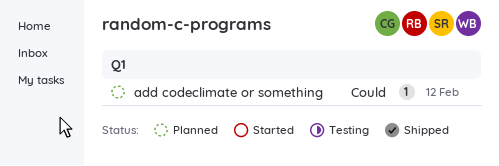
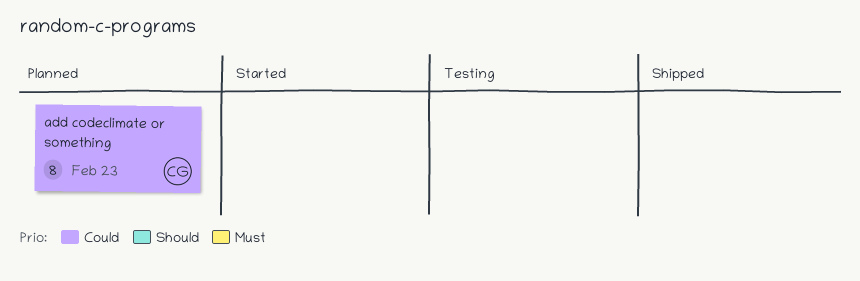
add codeclimate or something, estimate: 1 -> 8
add codeclimate or something, due: Feb 12 -> Feb 23

